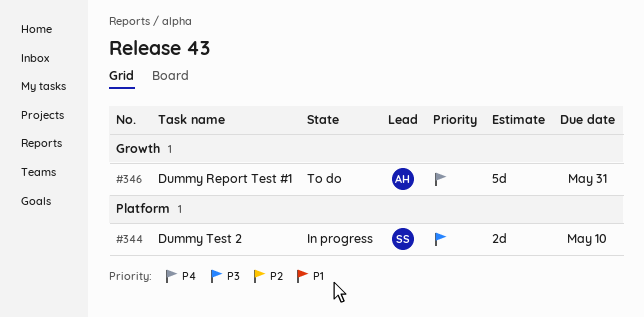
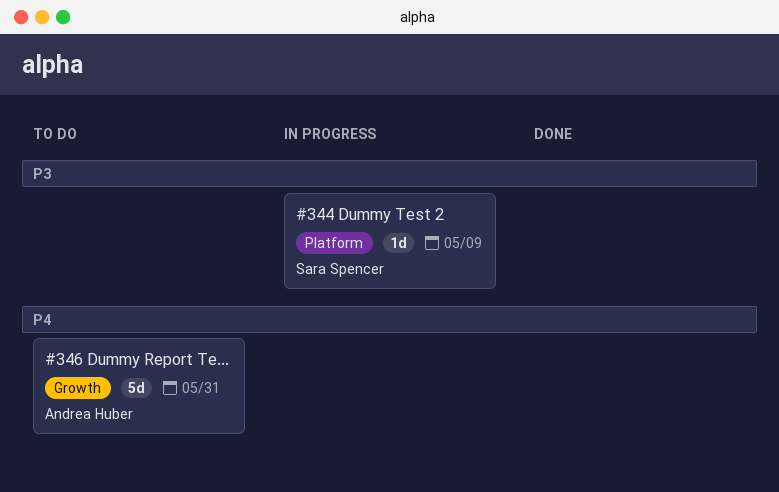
#344, estimate: 2d -> 1d
#344, due: May 10 -> May 9

